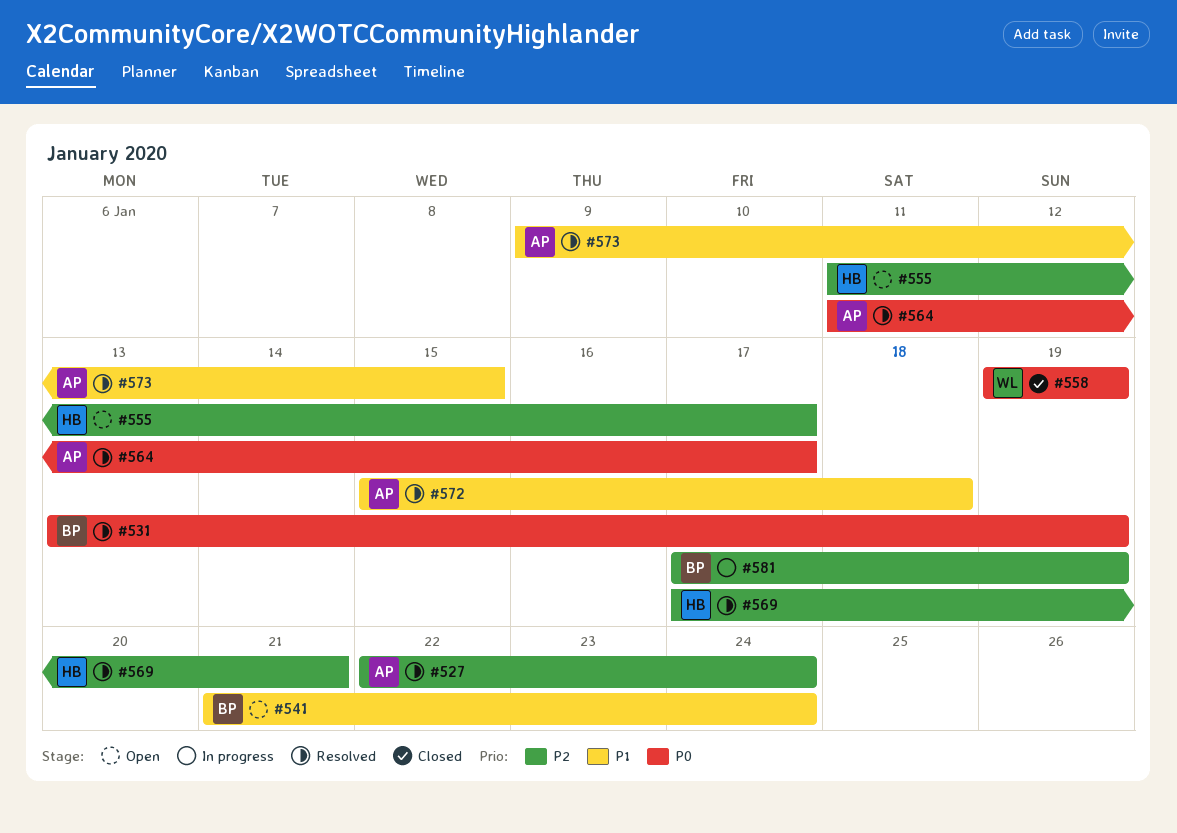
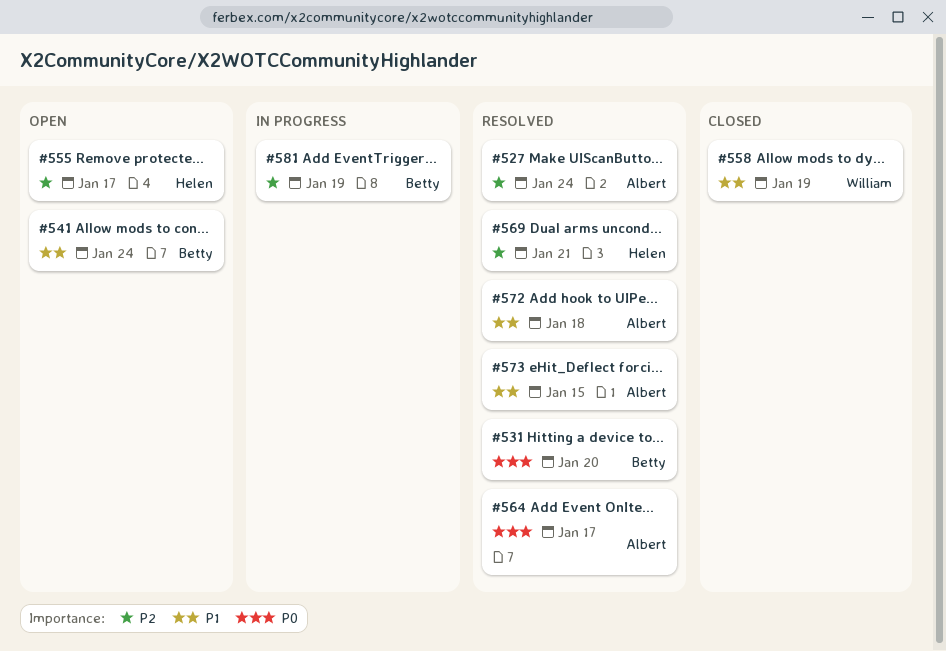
#531, due: Jan 19 -> Jan 20
#558, priority: P0 -> P1

